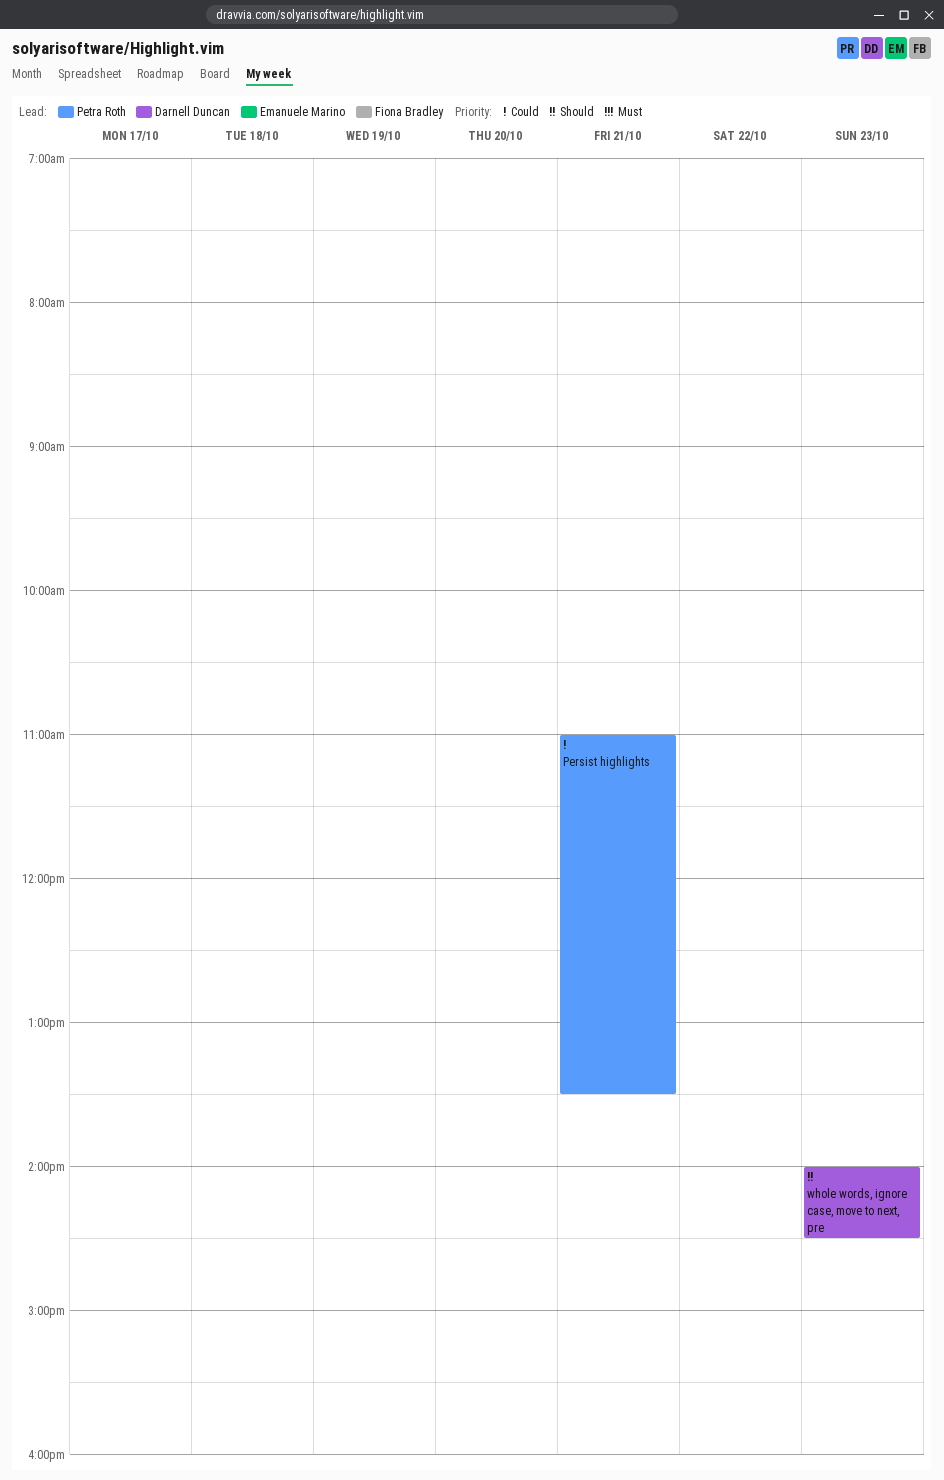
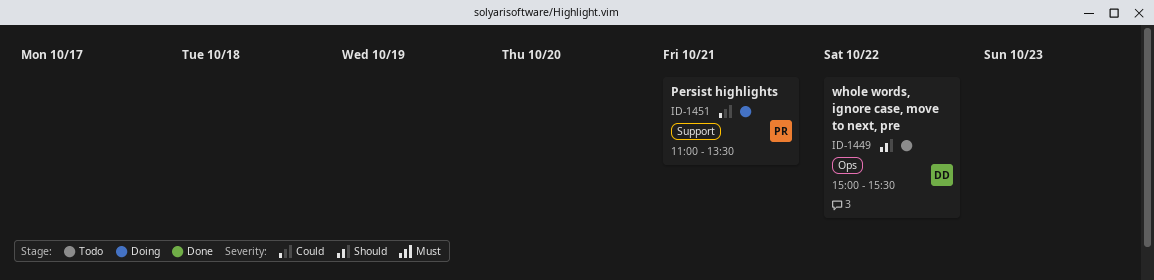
whole words, ignore case, move to next, pre, day: Oct 23 -> Oct 22
whole words, ignore case, move to next, pre, begins: 14:00 -> 15:00
whole words, ignore case, move to next, pre, ends: 14:30 -> 15:30

